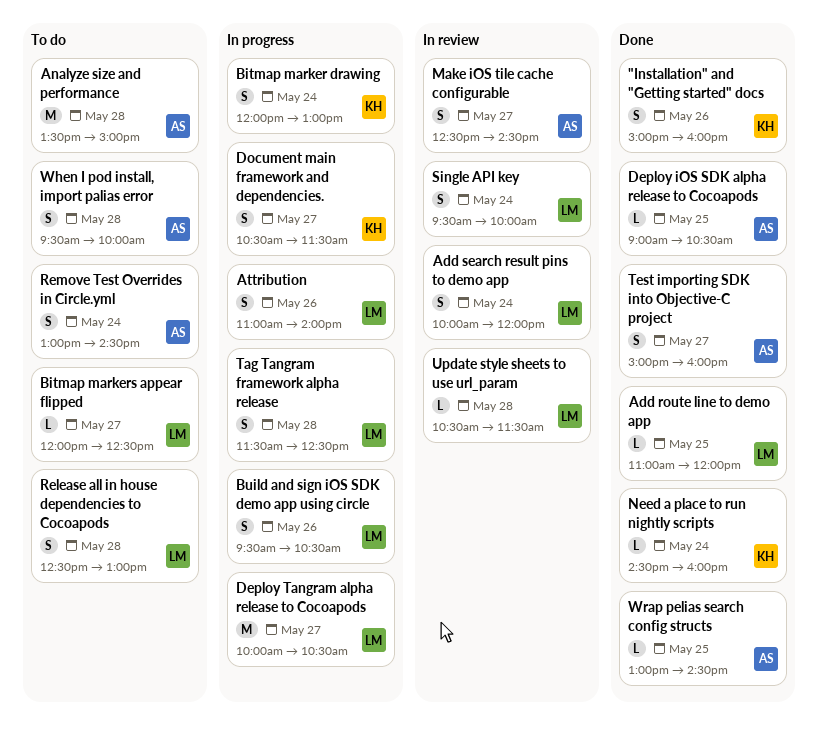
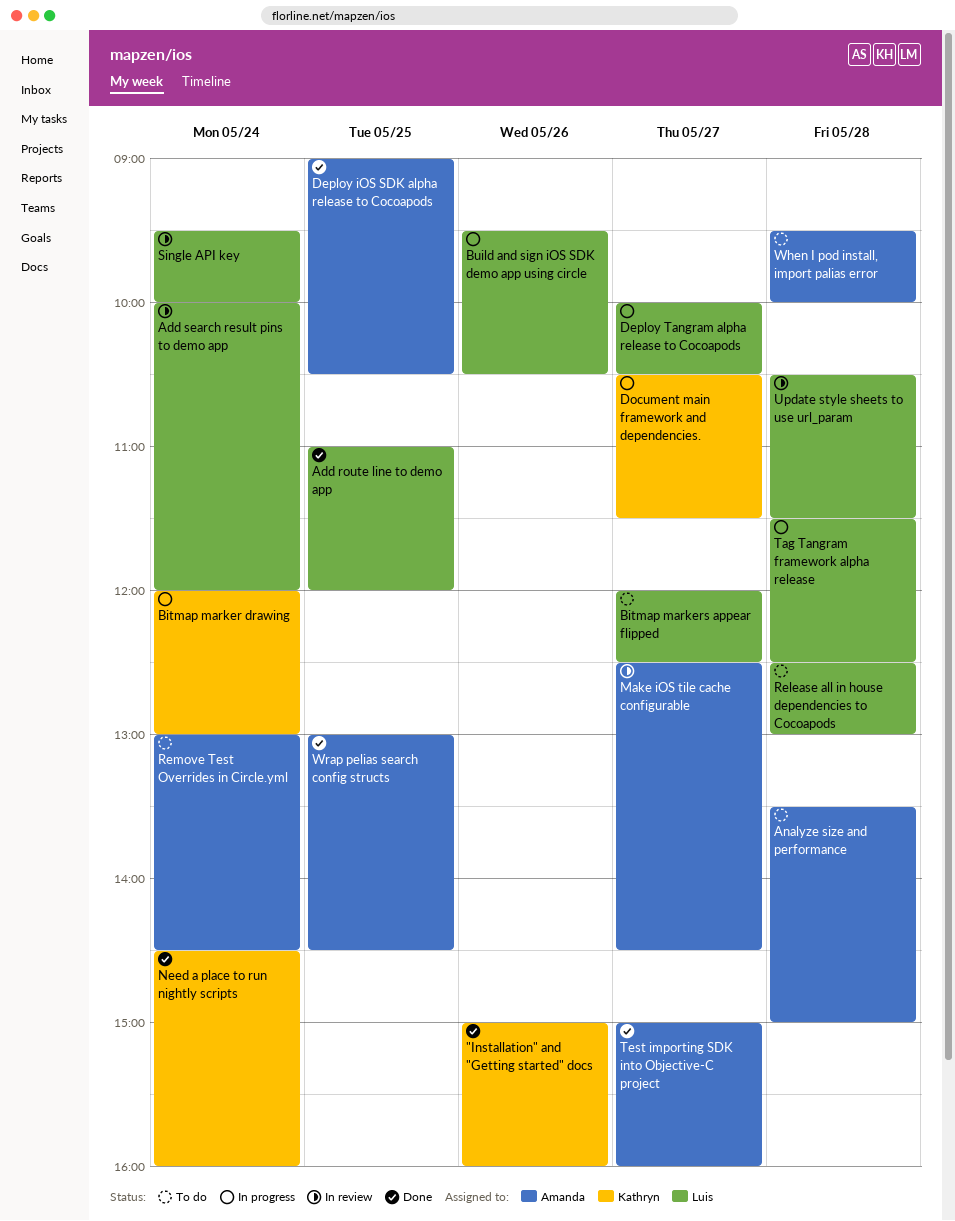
Attribution: present -> none

